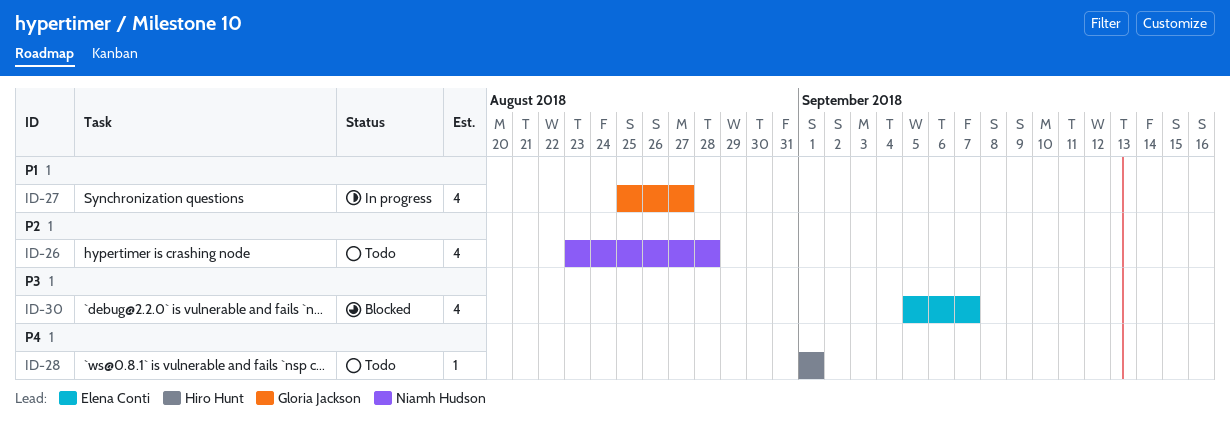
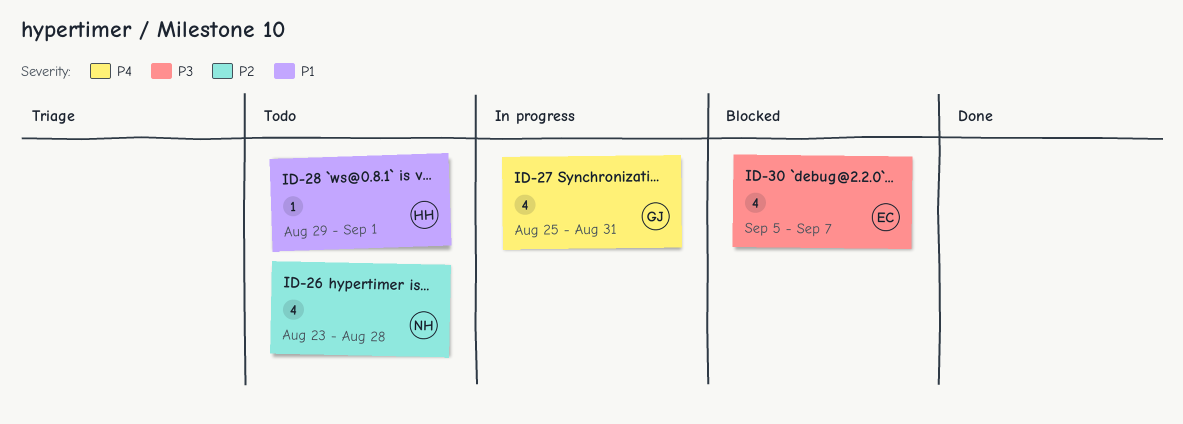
ID-27, priority: P1 -> P4
ID-27, due: Aug 27 -> Aug 31
ID-28, priority: P4 -> P1
ID-28, start: Sep 1 -> Aug 29

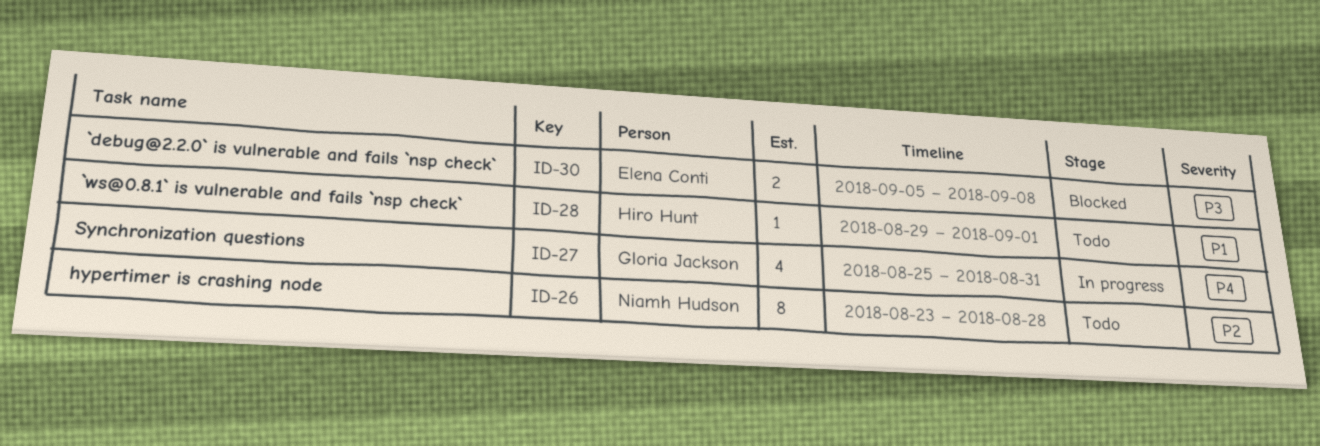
ID-26, estimate: 4 -> 8
ID-30, estimate: 4 -> 2
ID-30, due: Sep 7 -> Sep 8

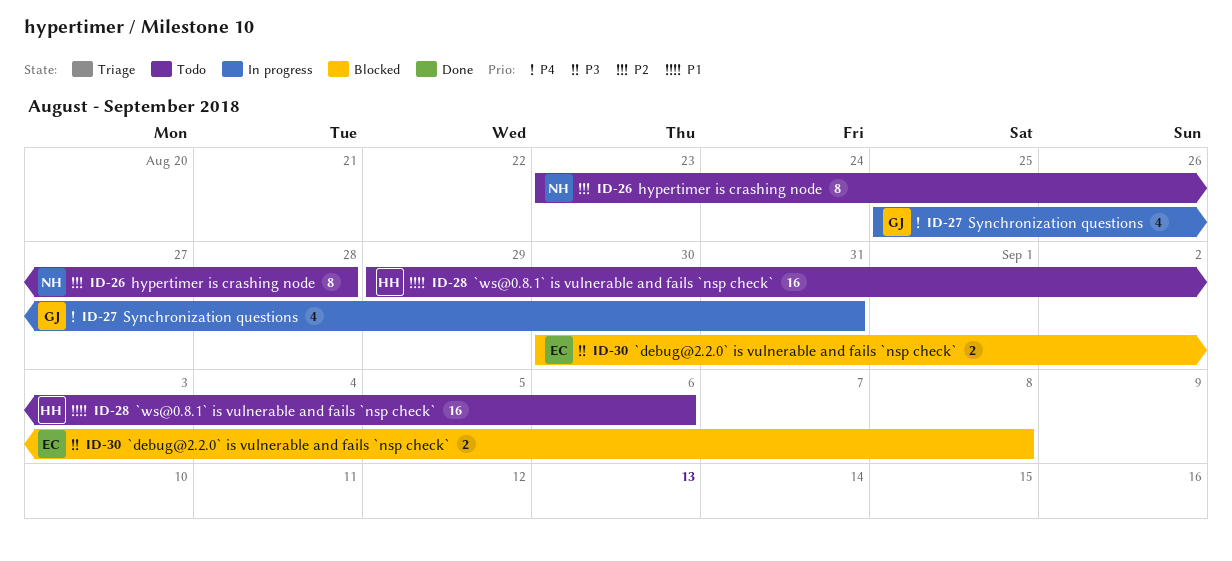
ID-28, estimate: 1 -> 16
ID-28, due: Sep 1 -> Sep 6
ID-30, start: Sep 5 -> Aug 30

